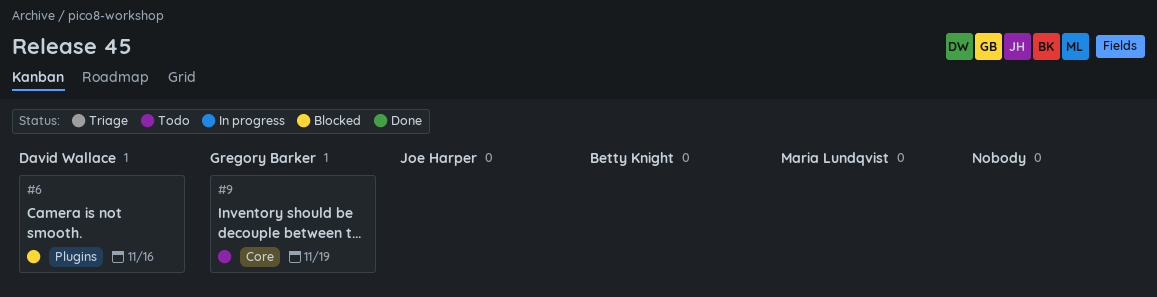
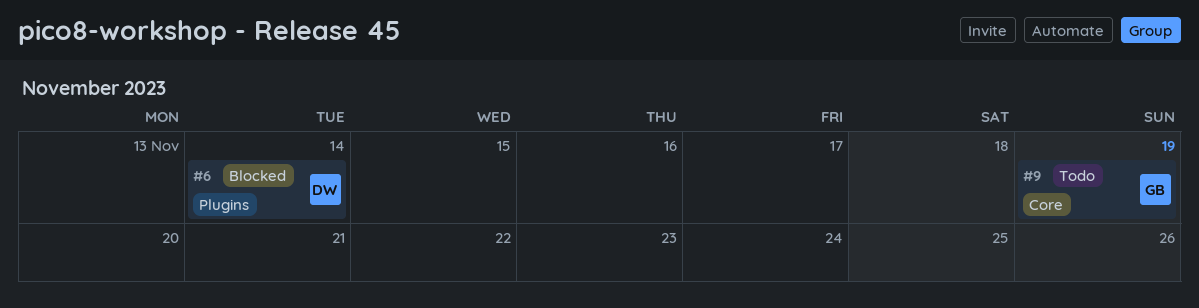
#6, due: Nov 16 -> Nov 14

